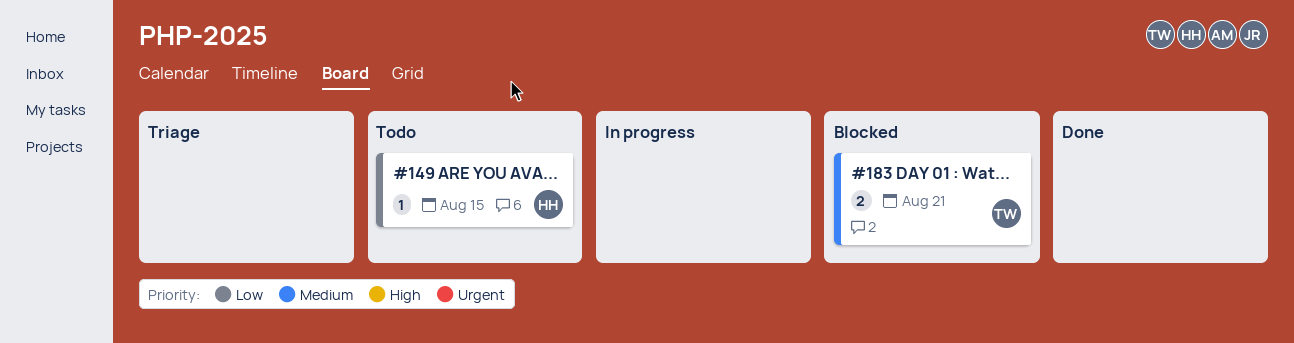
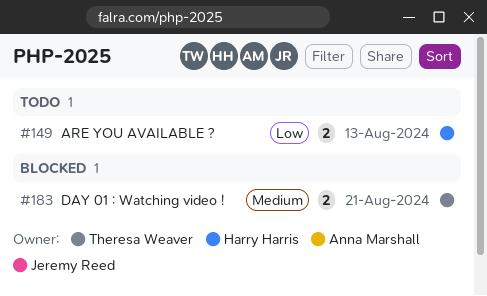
#149, estimate: 1 -> 2
#149, due: Aug 15 -> Aug 13

